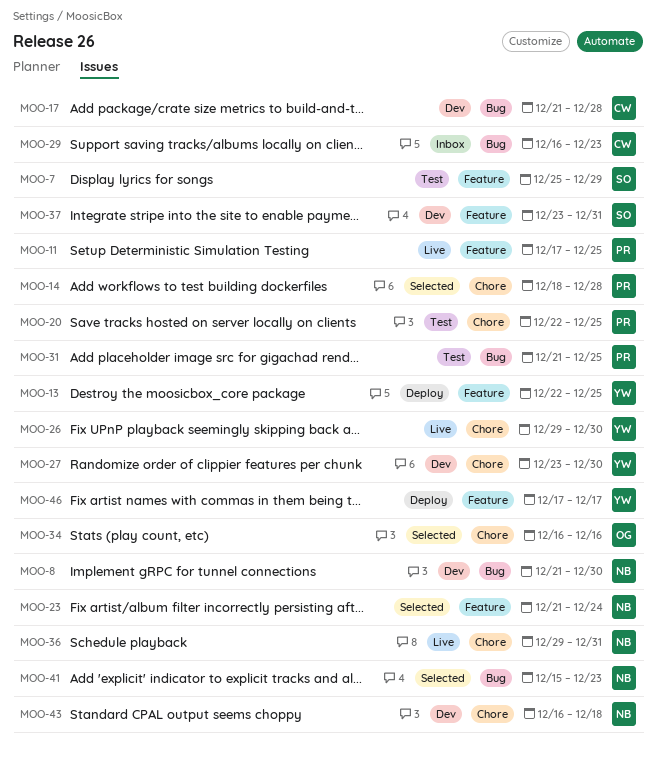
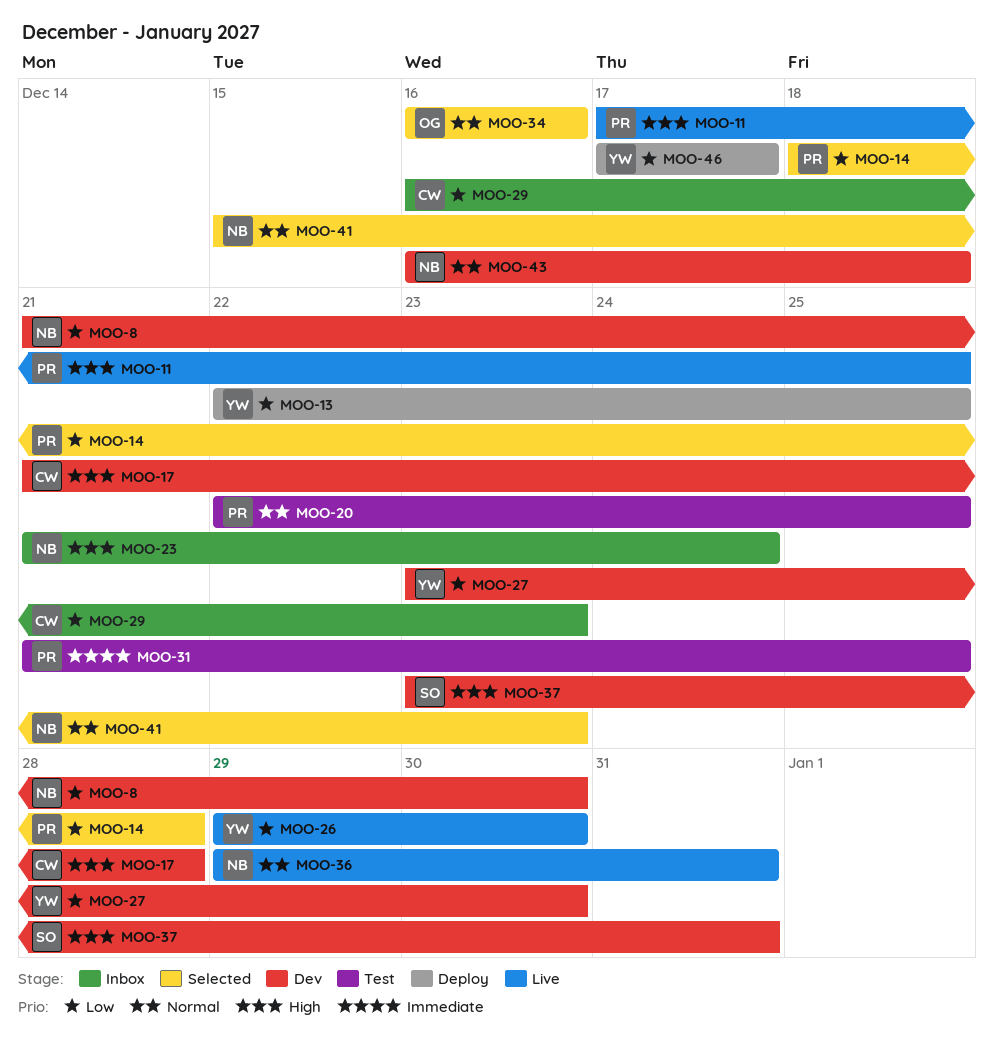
MOO-7: present -> none
MOO-23, status: Selected -> Inbox

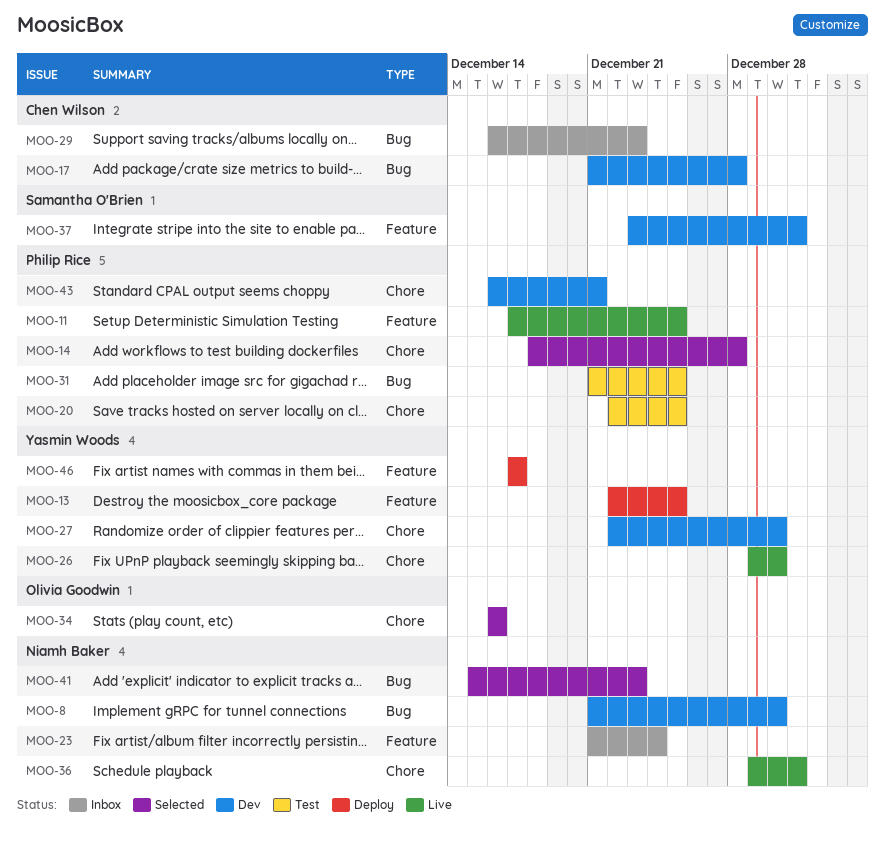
MOO-27, start: Dec 23 -> Dec 22
MOO-43, owner: Niamh Baker -> Philip Rice
MOO-43, due: Dec 18 -> Dec 21

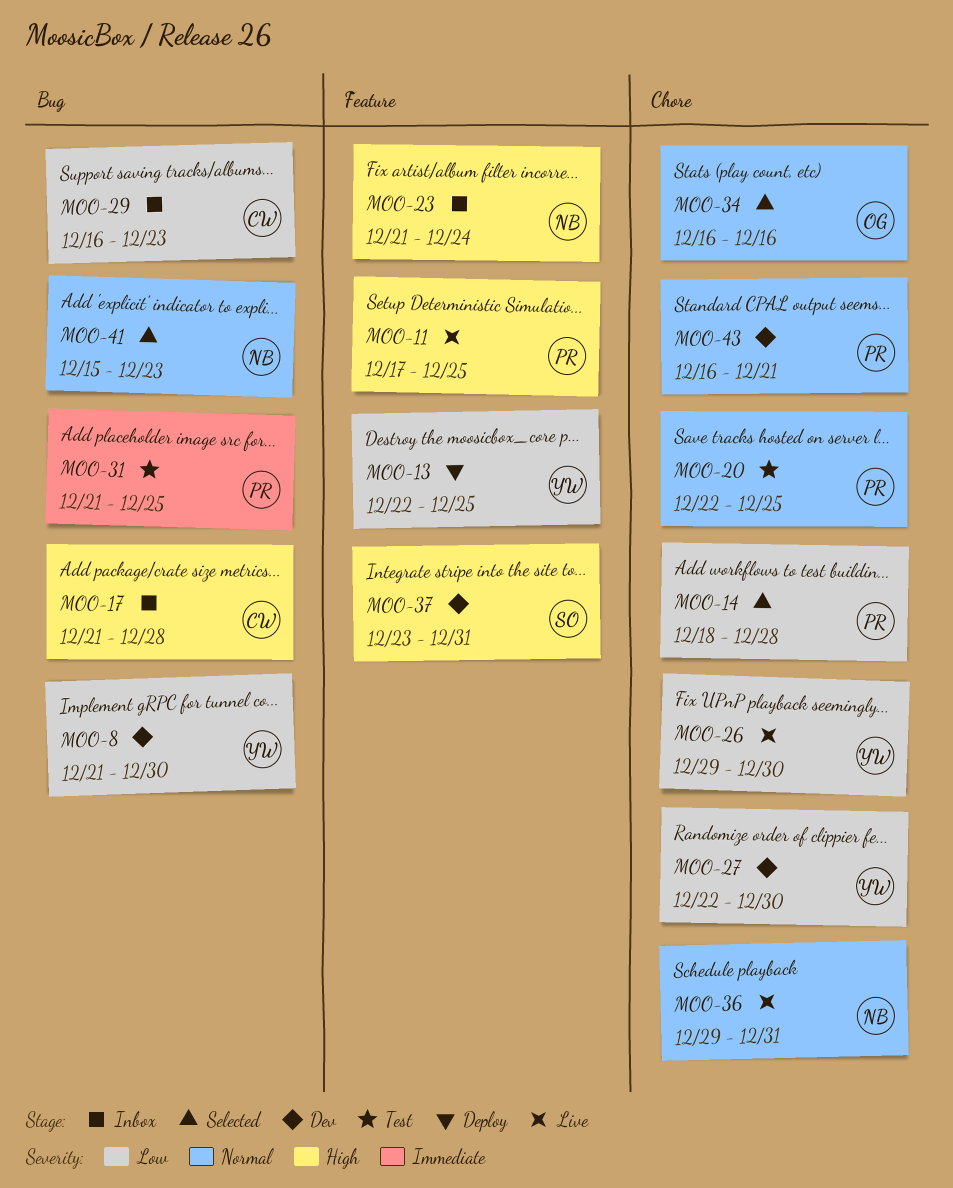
MOO-8, owner: Niamh Baker -> Yasmin Woods
MOO-17, status: Dev -> Inbox
MOO-46: present -> none

